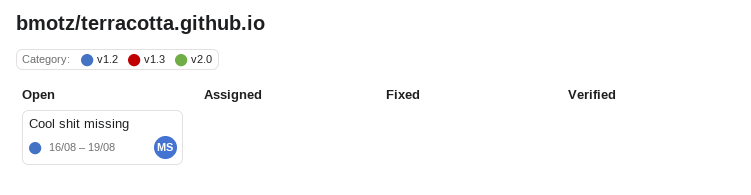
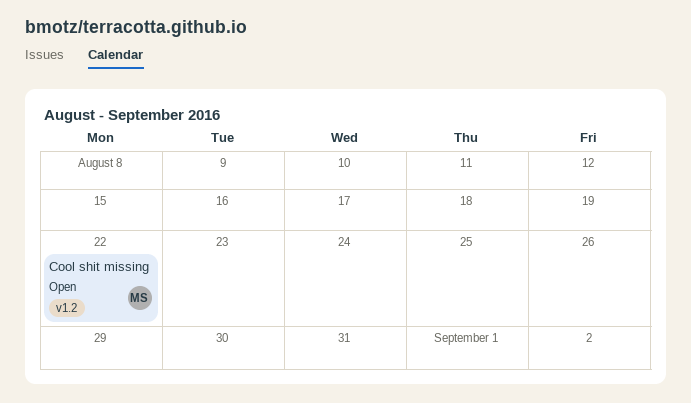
Cool shit missing, due: Aug 19 -> Aug 22

